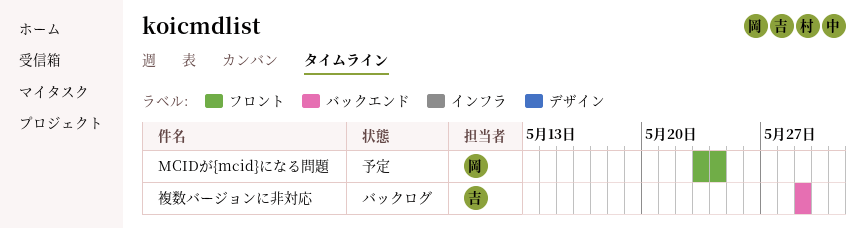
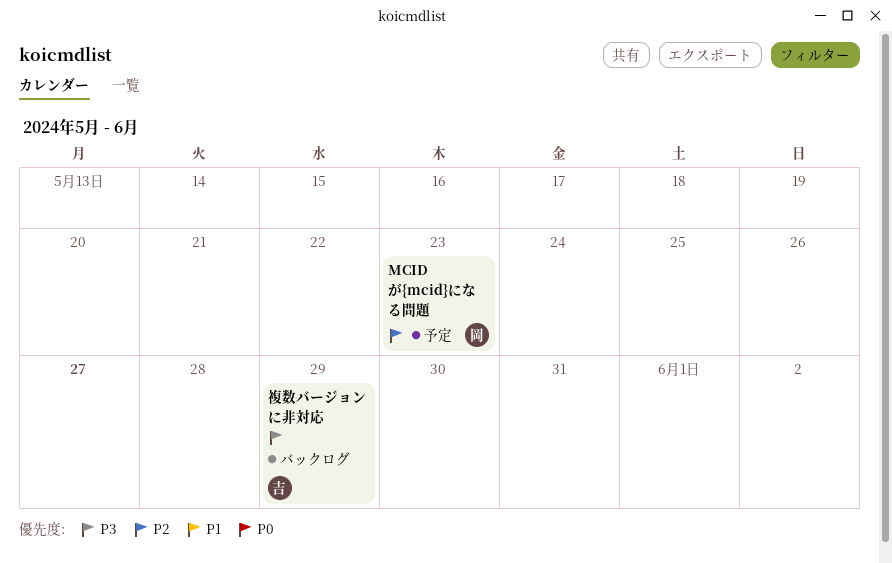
MCIDが{mcid}になる問題, due: May 24 -> May 23

